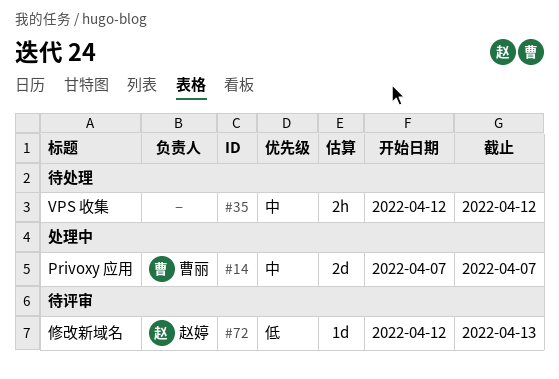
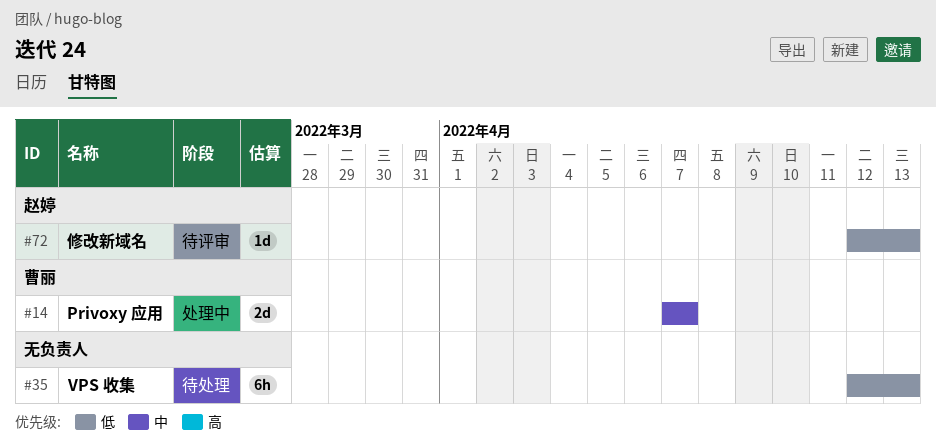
#35, priority: 中 -> 低
#35, estimate: 2h -> 6h
#35, due: Apr 12 -> Apr 13

